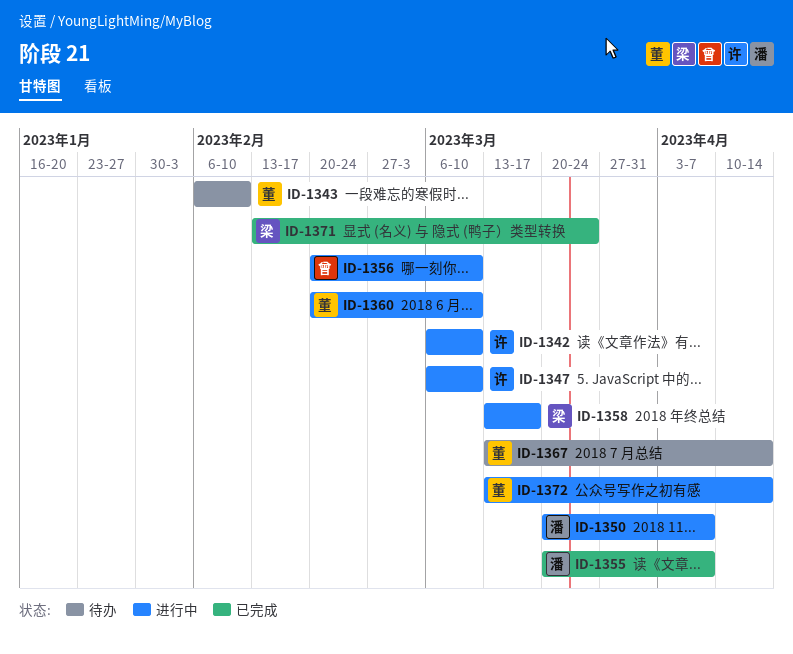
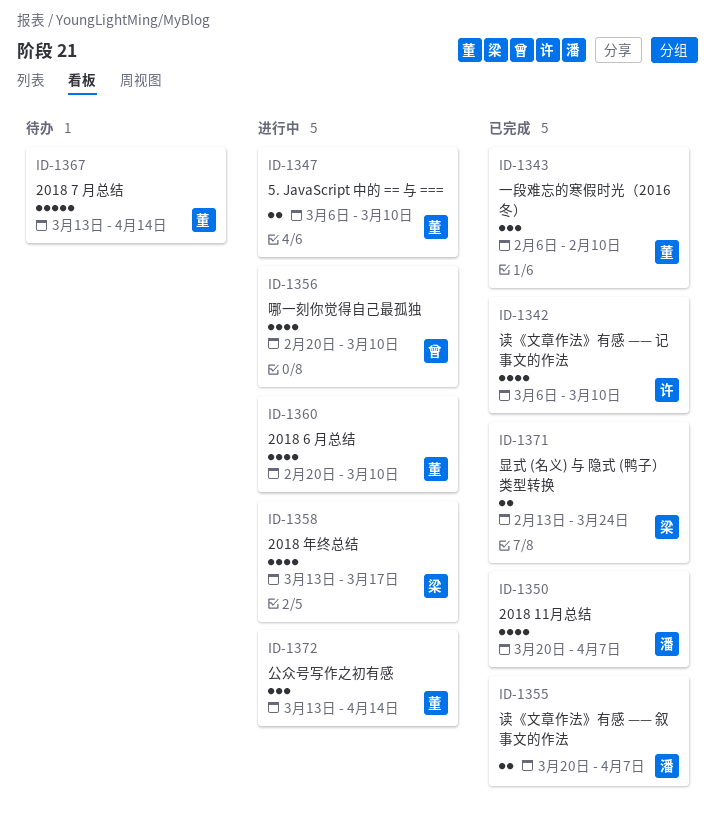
ID-1342, status: 进行中 -> 已完成
ID-1343, status: 待办 -> 已完成
ID-1347, owner: 许 -> 董
ID-1350, status: 进行中 -> 已完成

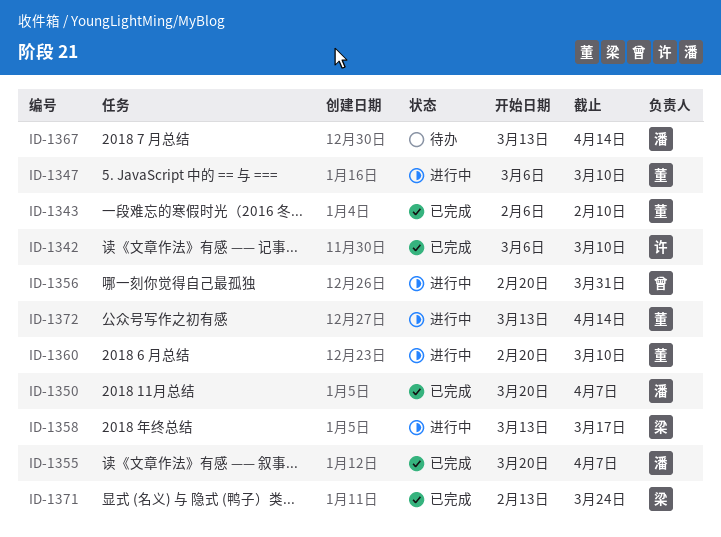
ID-1356, due: Mar 10 -> Mar 31
ID-1367, owner: 董 -> 潘

